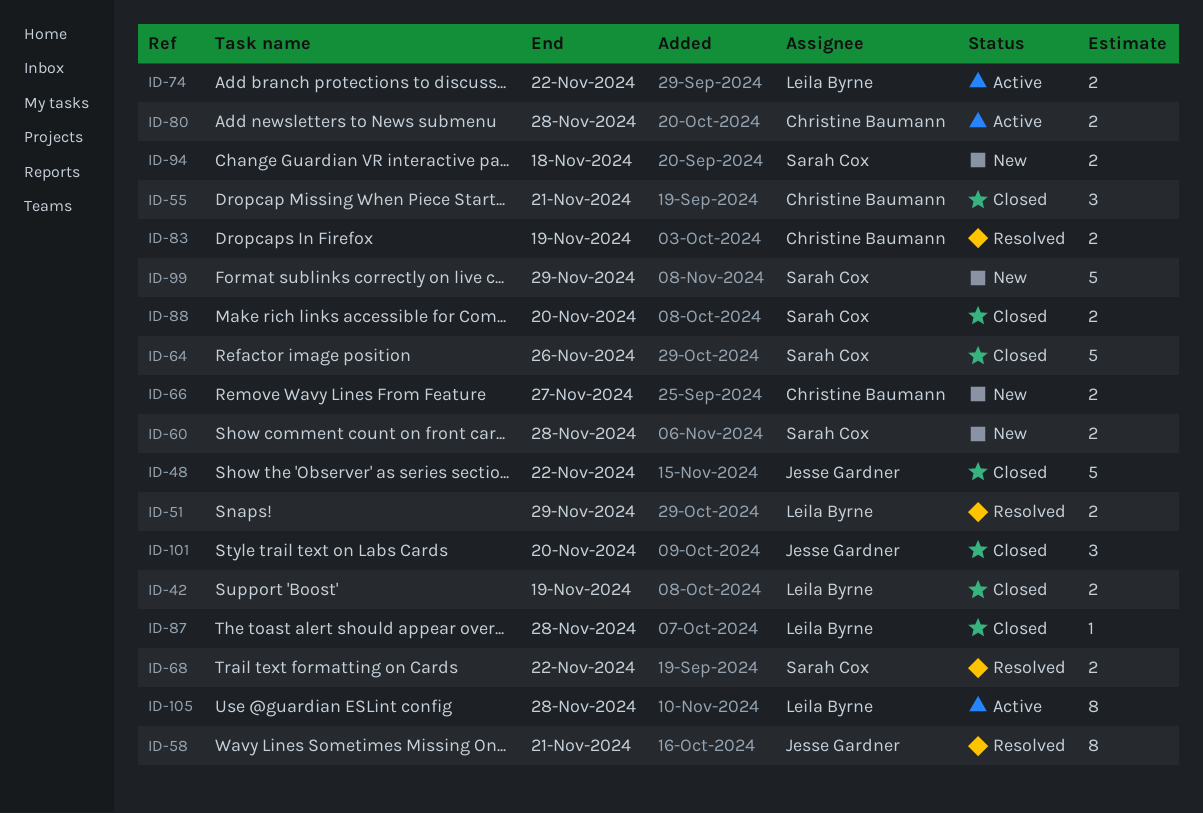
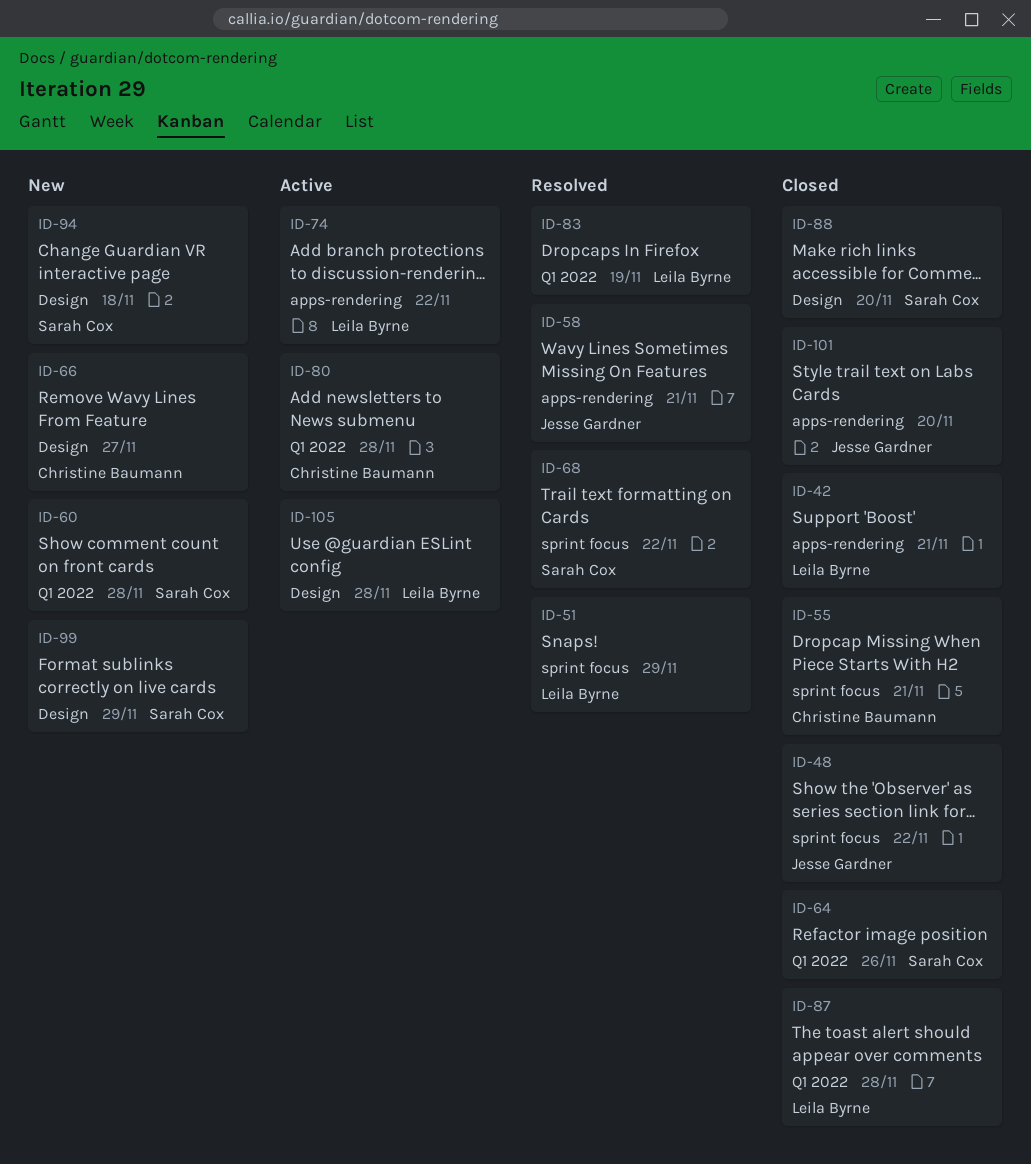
ID-42, due: Nov 19 -> Nov 21
ID-83, owner: Christine Baumann -> Leila Byrne

